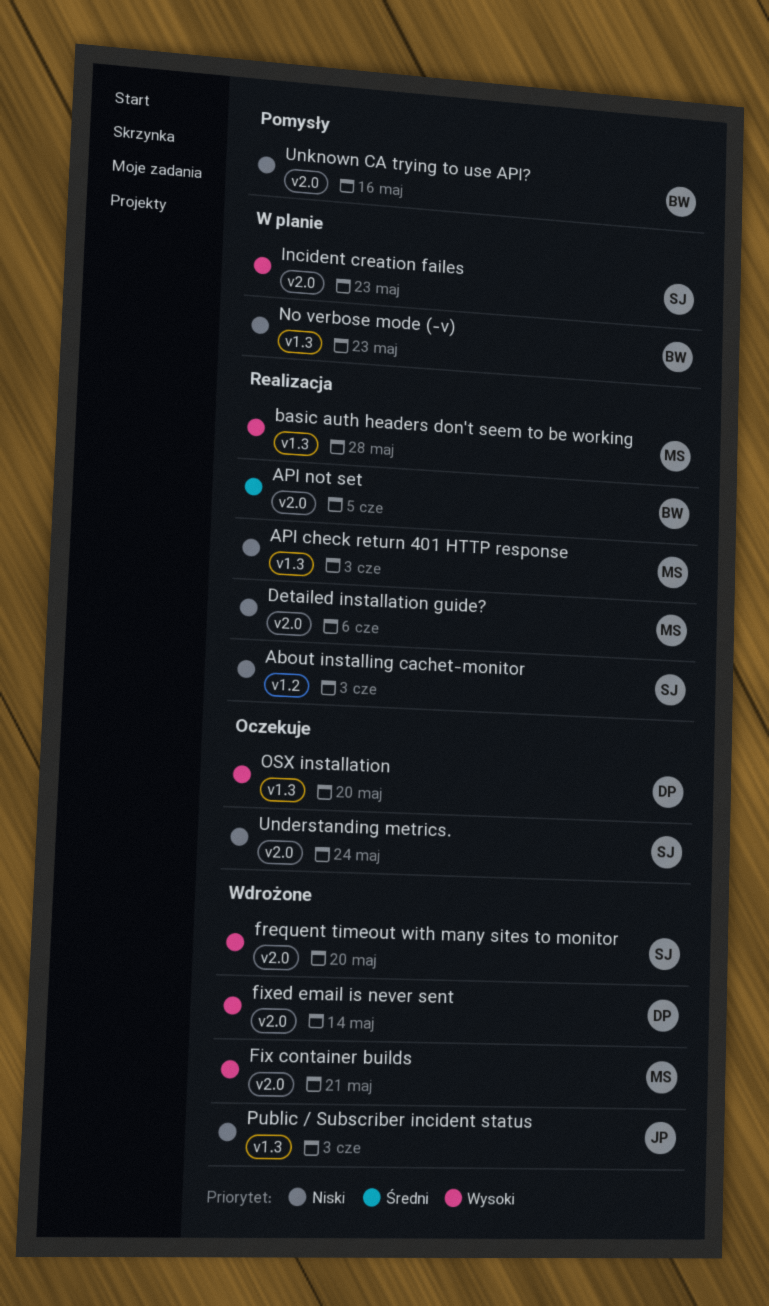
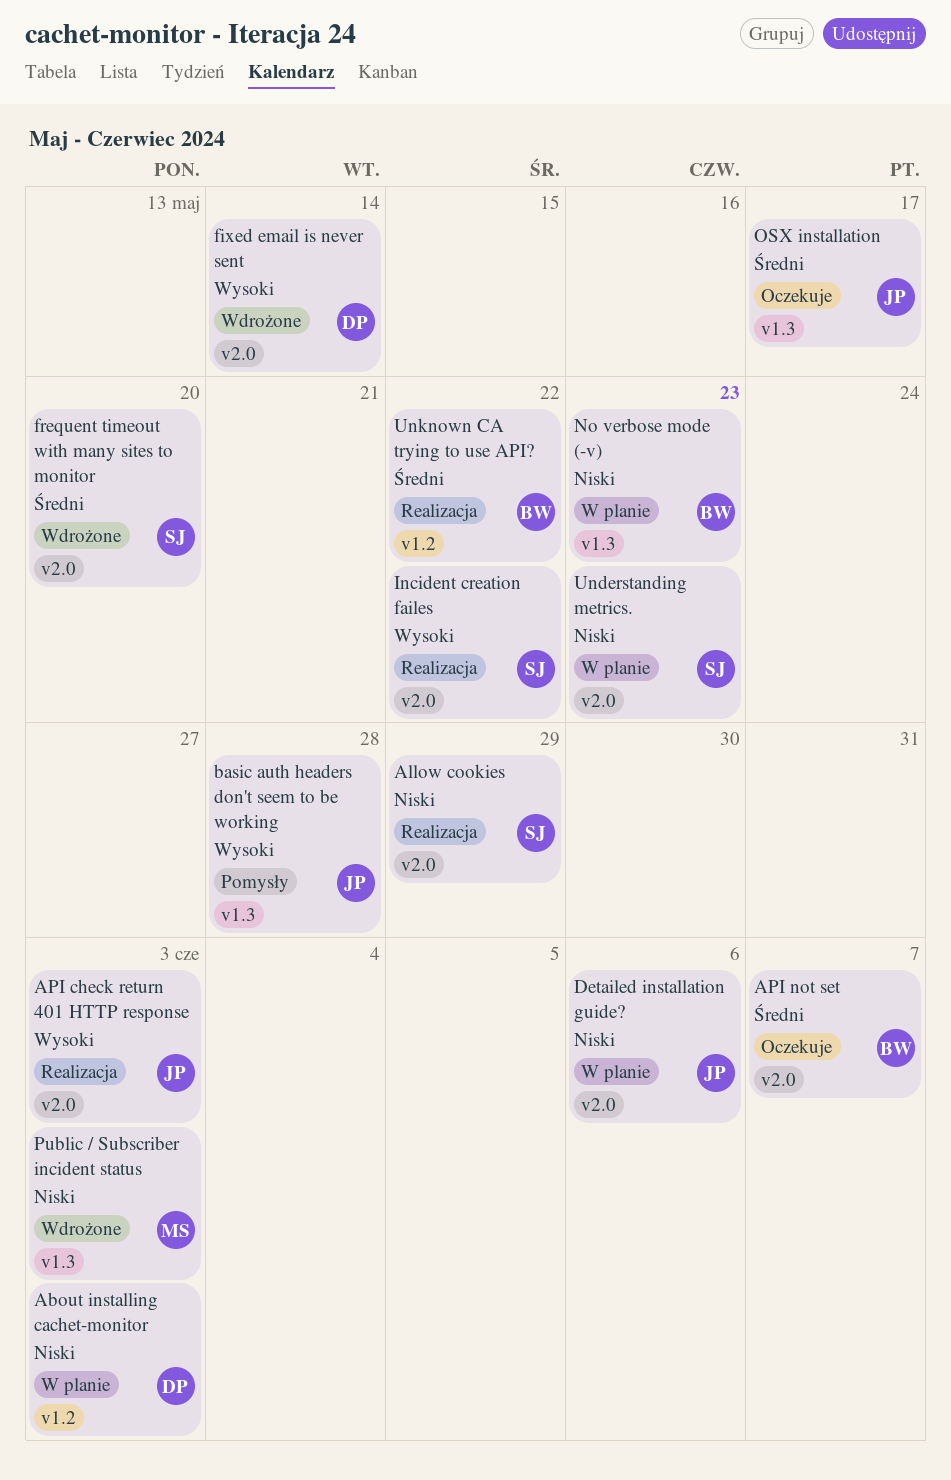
About installing cachet-monitor, status: Realizacja -> W planie
About installing cachet-monitor, owner: SJ -> DP
Allow cookies: none -> present
API check return 401 HTTP response, owner: MS -> JP
API check return 401 HTTP response, priority: Niski -> Wysoki
API check return 401 HTTP response, label: v1.3 -> v2.0
API not set, status: Realizacja -> Oczekuje
API not set, due: Jun 5 -> Jun 7
basic auth headers don't seem to be working, status: Realizacja -> Pomysły
basic auth headers don't seem to be working, owner: MS -> JP
Detailed installation guide?, status: Realizacja -> W planie
Detailed installation guide?, owner: MS -> JP
Fix container builds: present -> none
frequent timeout with many sites to monitor, priority: Wysoki -> Średni
Incident creation failes, status: W planie -> Realizacja
Incident creation failes, due: May 23 -> May 22
OSX installation, owner: DP -> JP
OSX installation, priority: Wysoki -> Średni
OSX installation, due: May 20 -> May 17
Public / Subscriber incident status, owner: JP -> MS
Understanding metrics., status: Oczekuje -> W planie
Understanding metrics., due: May 24 -> May 23
Unknown CA trying to use API?, status: Pomysły -> Realizacja
Unknown CA trying to use API?, priority: Niski -> Średni
Unknown CA trying to use API?, label: v2.0 -> v1.2
Unknown CA trying to use API?, due: May 16 -> May 22

